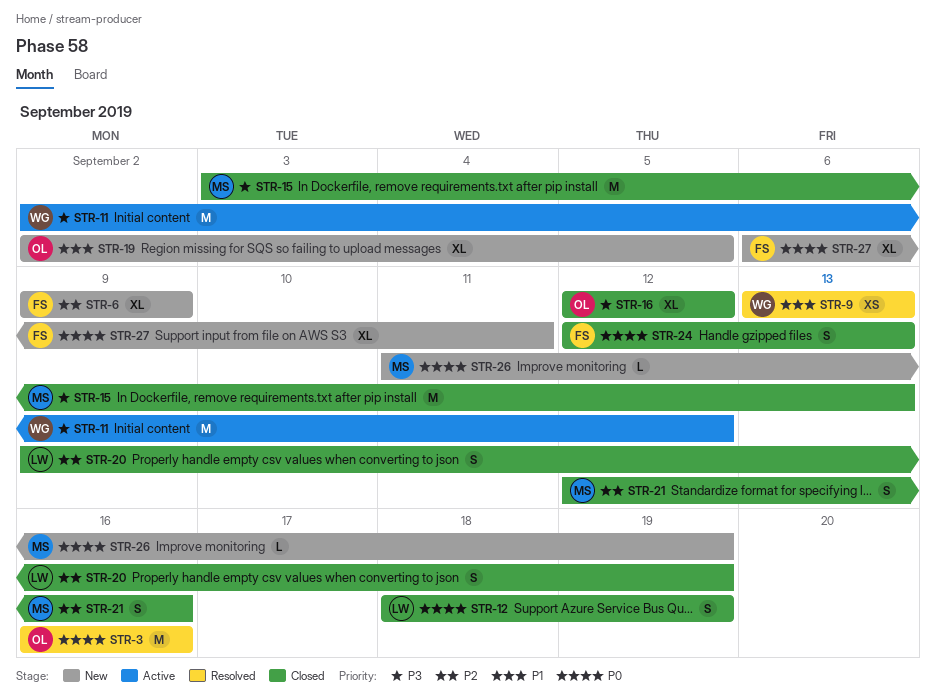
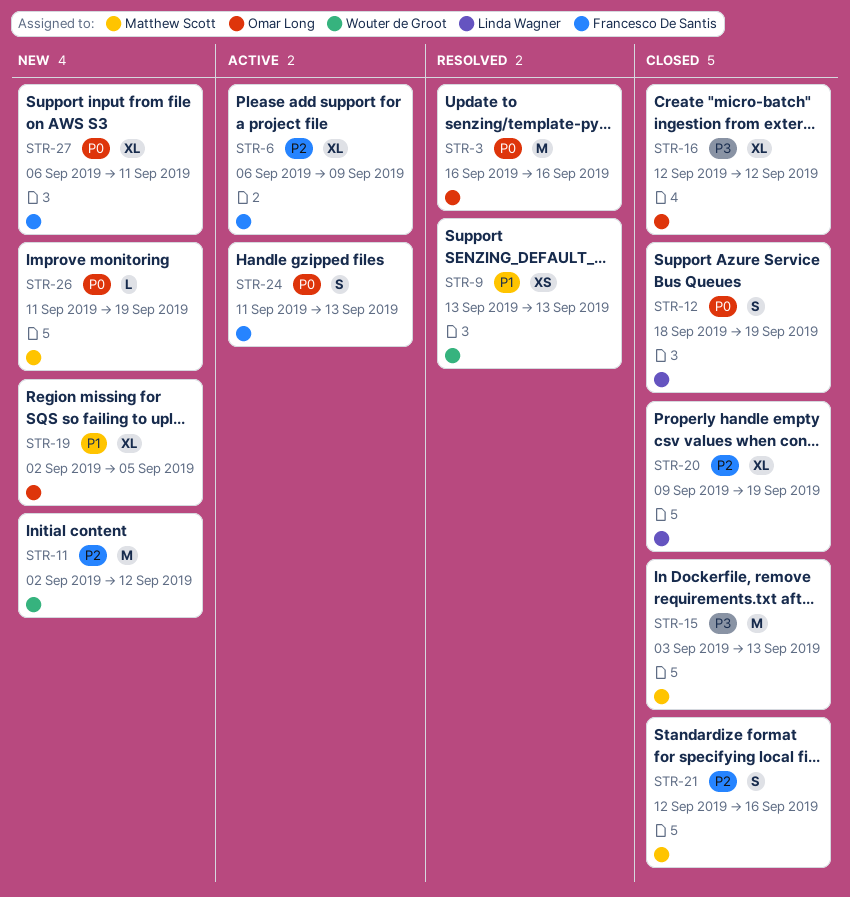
STR-6, status: New -> Active
STR-6, start: Sep 9 -> Sep 6
STR-11, status: Active -> New
STR-11, priority: P3 -> P2
STR-20, estimate: S -> XL
STR-24, status: Closed -> Active
STR-24, start: Sep 12 -> Sep 11

